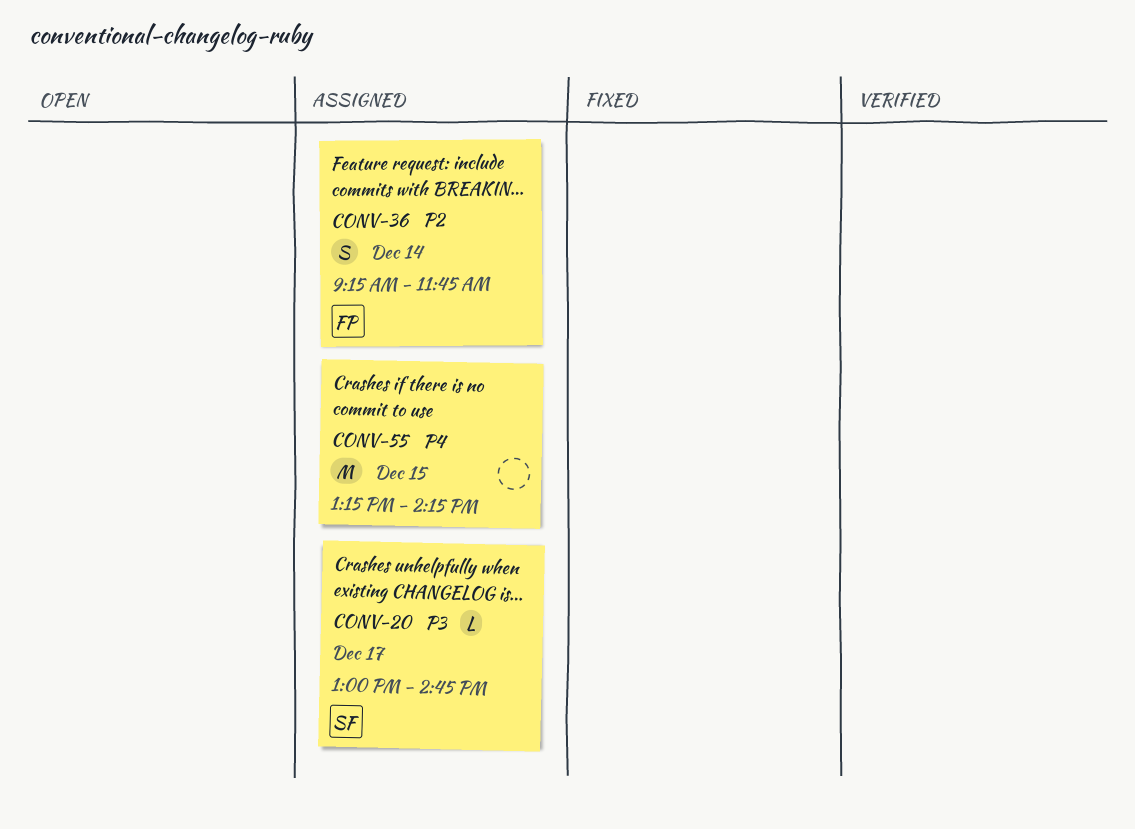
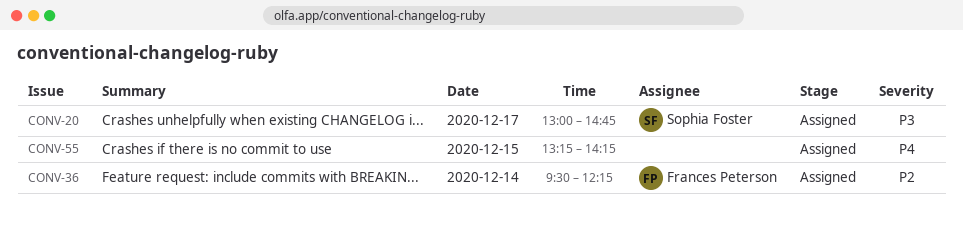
CONV-36, begins: 09:15 -> 09:30
CONV-36, ends: 11:45 -> 12:15

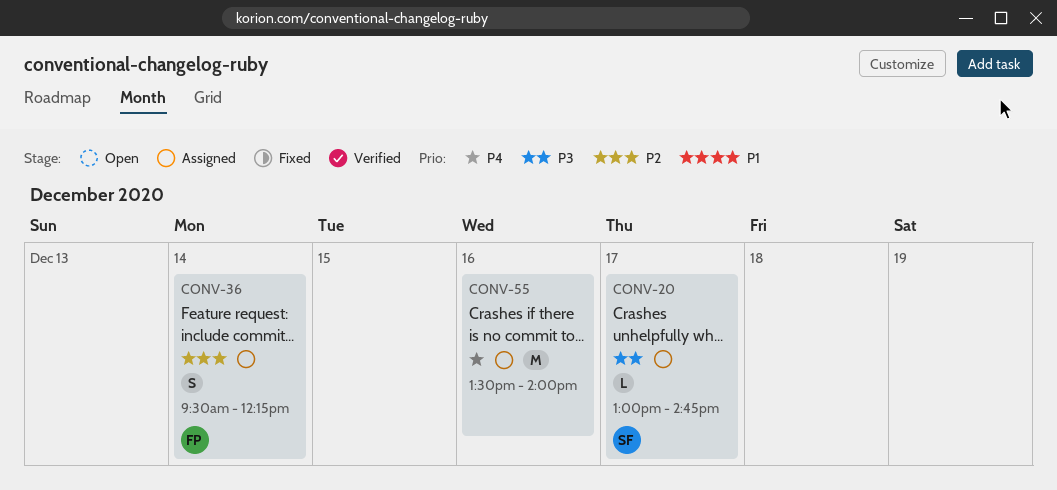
CONV-55, day: Dec 15 -> Dec 16
CONV-55, begins: 13:15 -> 13:30
CONV-55, ends: 14:15 -> 14:00

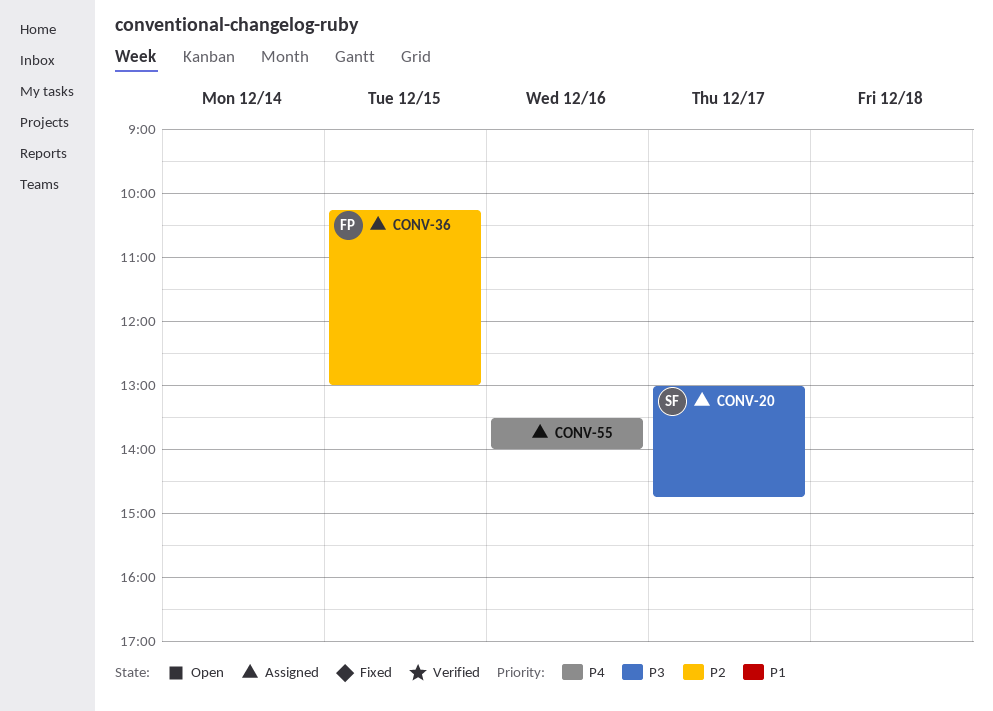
CONV-36, day: Dec 14 -> Dec 15
CONV-36, begins: 09:30 -> 10:15
CONV-36, ends: 12:15 -> 13:00

